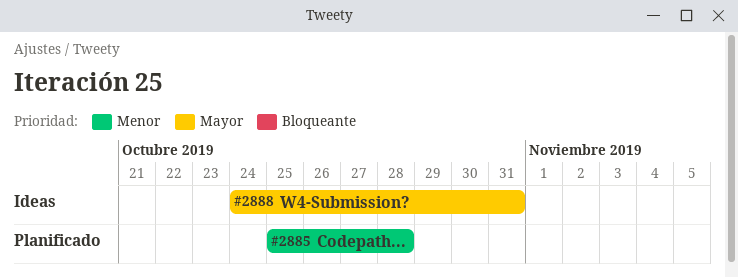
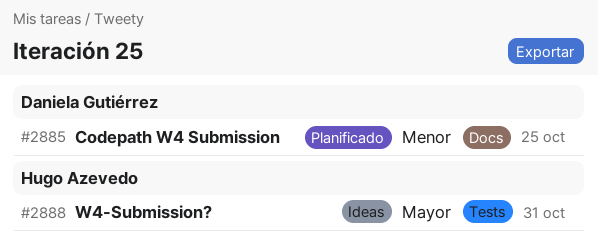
#2885, due: Oct 28 -> Oct 25

